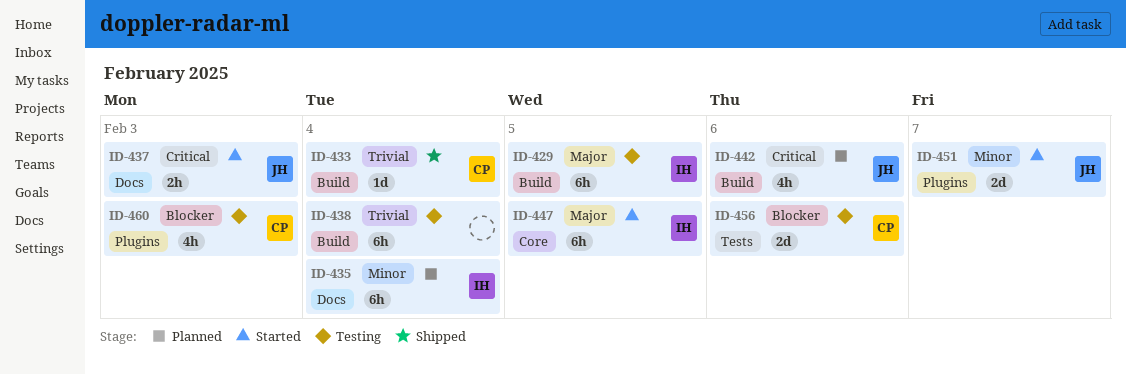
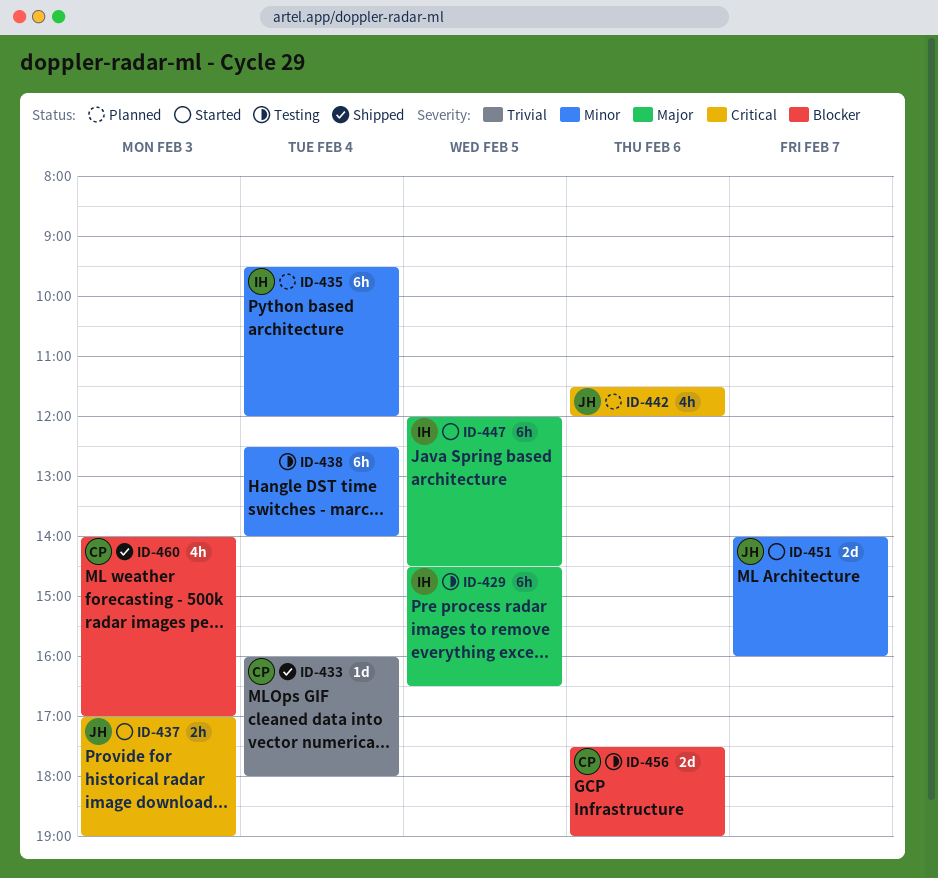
ID-438, priority: Trivial -> Minor
ID-460, status: Testing -> Shipped

